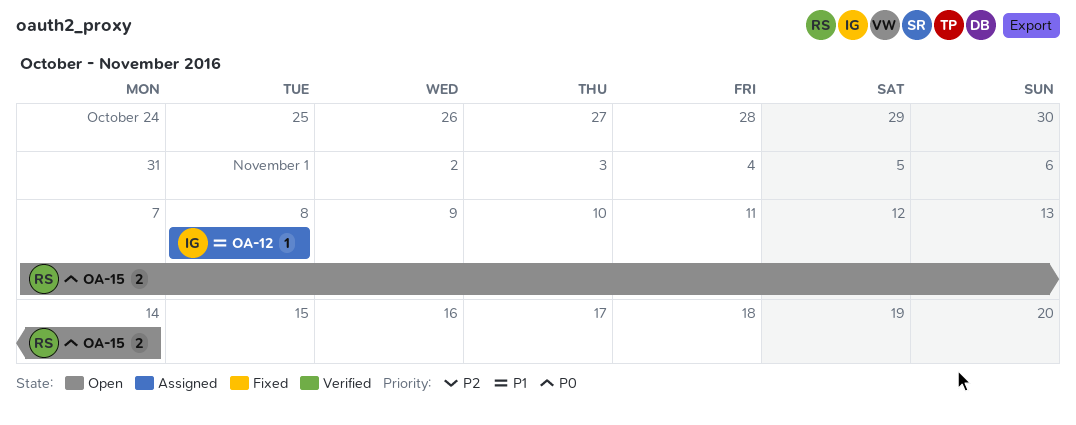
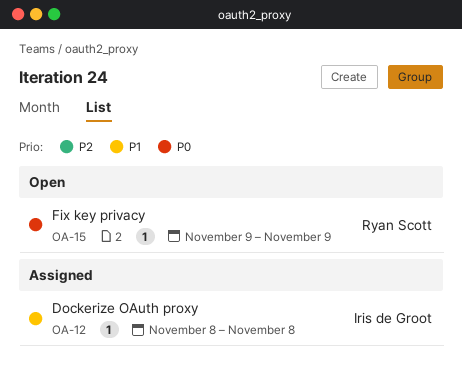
OA-15, estimate: 2 -> 1
OA-15, start: Nov 7 -> Nov 9
OA-15, due: Nov 14 -> Nov 9

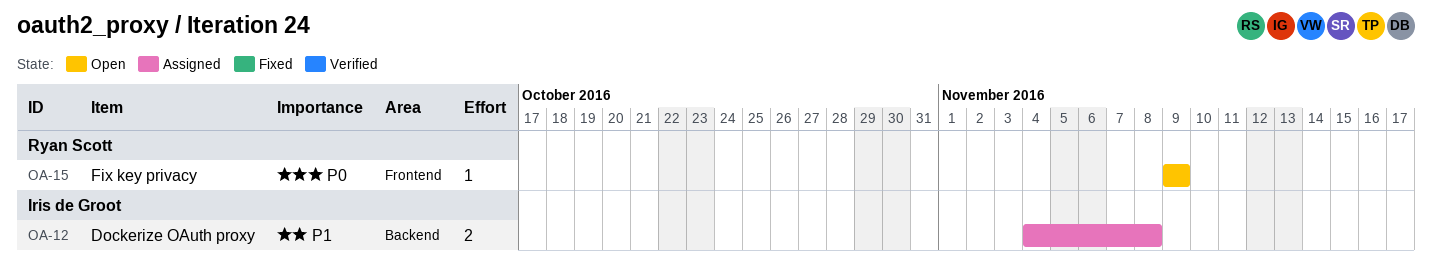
OA-12, estimate: 1 -> 2
OA-12, start: Nov 8 -> Nov 4

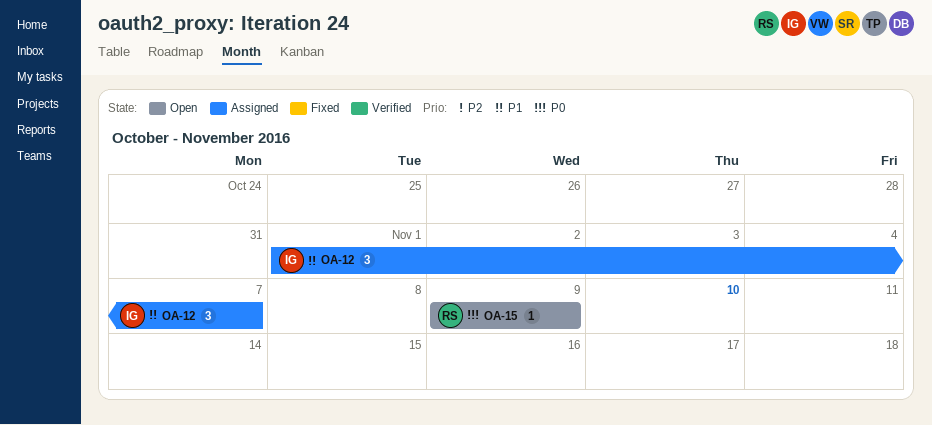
OA-12, estimate: 2 -> 3
OA-12, start: Nov 4 -> Nov 1
OA-12, due: Nov 8 -> Nov 7

